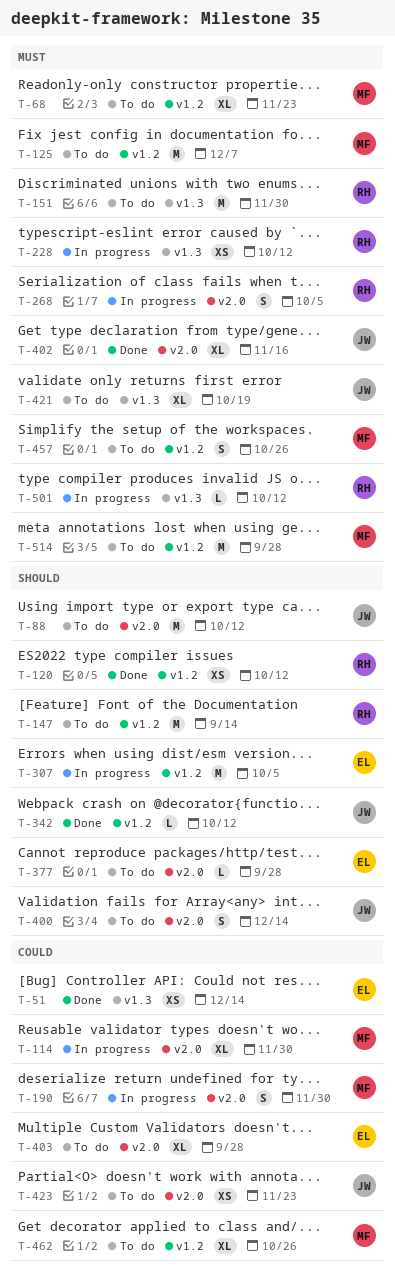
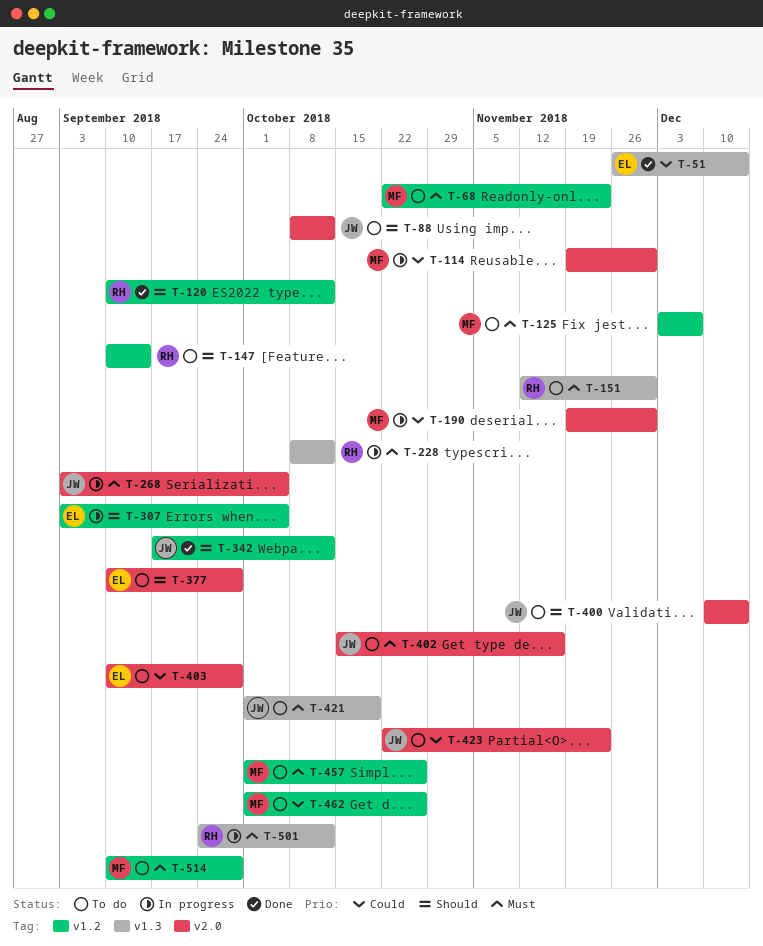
T-268, owner: RH -> JW
T-402, status: Done -> To do

